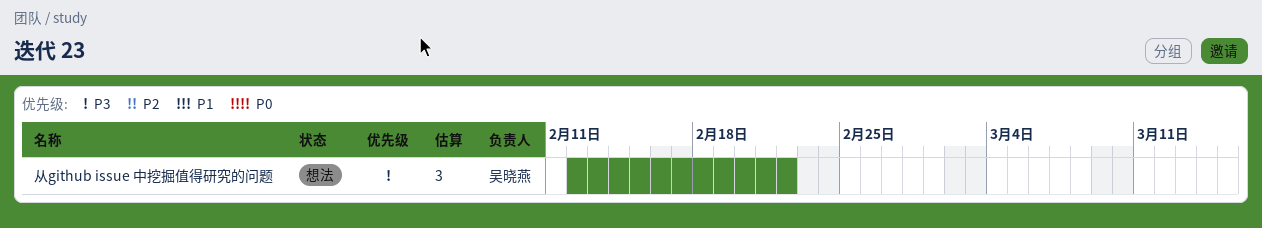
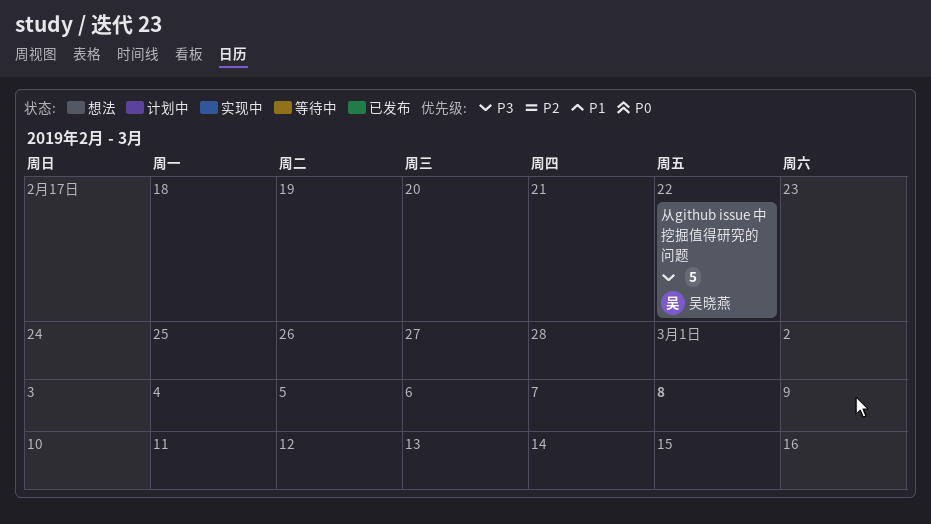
从github issue 中挖掘值得研究的问题, estimate: 3 -> 5

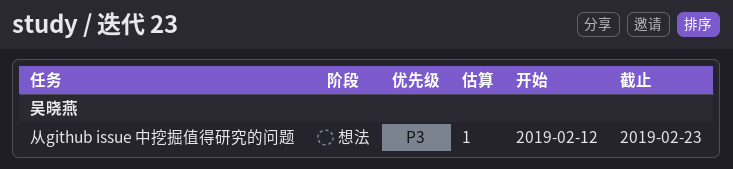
从github issue 中挖掘值得研究的问题, estimate: 5 -> 1
从github issue 中挖掘值得研究的问题, due: Feb 22 -> Feb 23

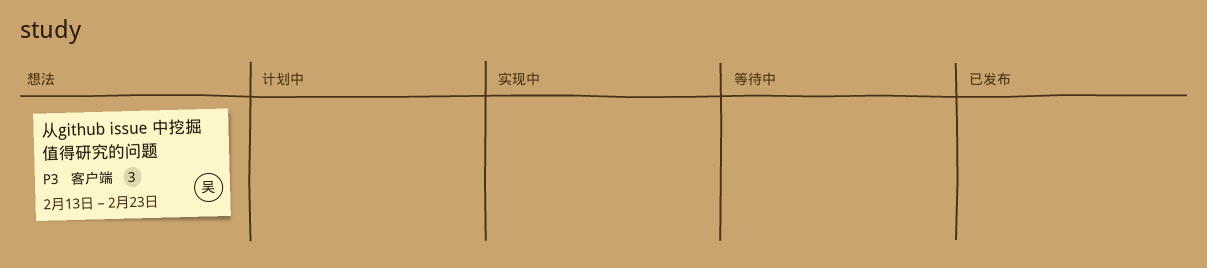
从github issue 中挖掘值得研究的问题, estimate: 1 -> 3
从github issue 中挖掘值得研究的问题, start: Feb 12 -> Feb 13

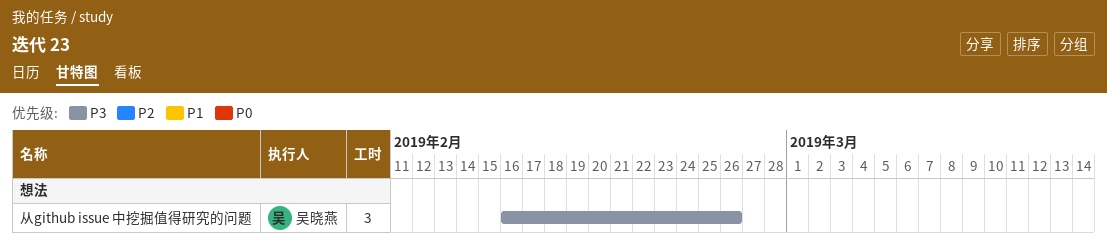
从github issue 中挖掘值得研究的问题, start: Feb 13 -> Feb 16
从github issue 中挖掘值得研究的问题, due: Feb 23 -> Feb 26

